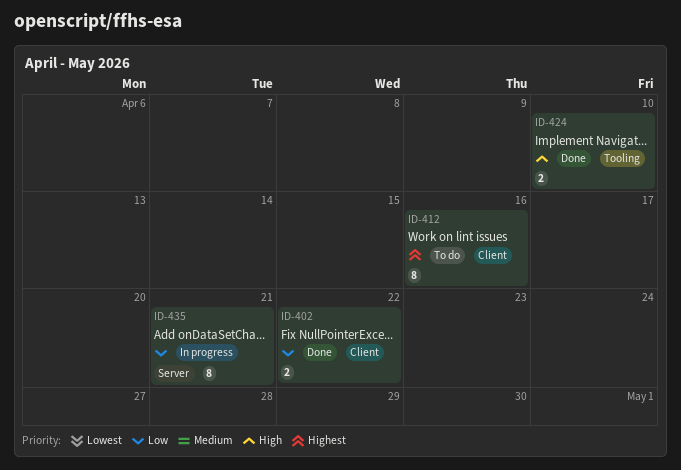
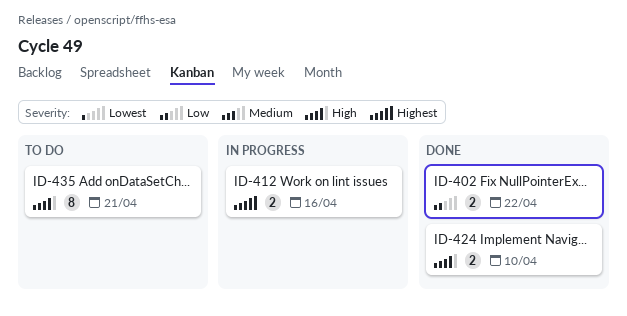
ID-412, status: To do -> In progress
ID-412, estimate: 8 -> 2
ID-435, status: In progress -> To do
ID-435, priority: Low -> High

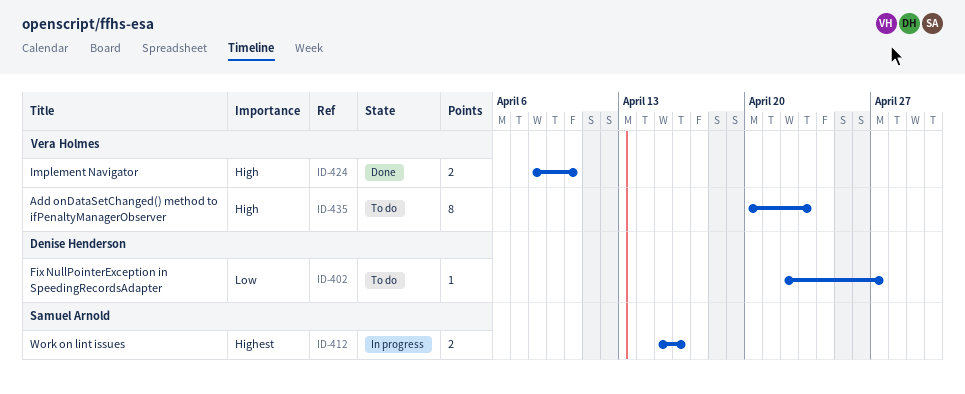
ID-402, status: Done -> To do
ID-402, estimate: 2 -> 1
ID-402, due: Apr 22 -> Apr 27
ID-435, due: Apr 21 -> Apr 23

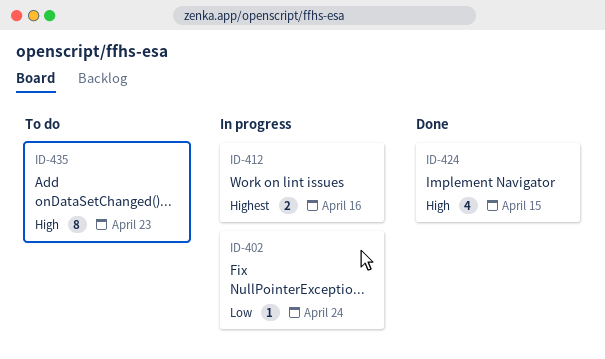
ID-402, status: To do -> In progress
ID-402, due: Apr 27 -> Apr 24
ID-424, estimate: 2 -> 4
ID-424, due: Apr 10 -> Apr 15

